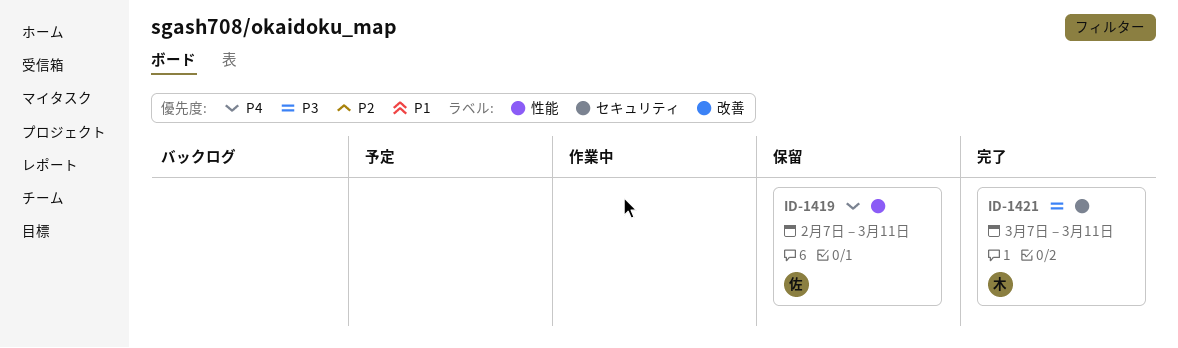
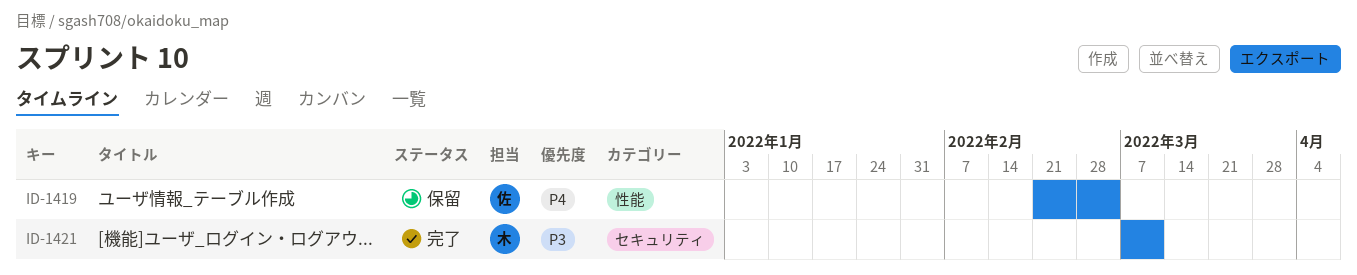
ID-1419, start: Feb 7 -> Feb 21
ID-1419, due: Mar 11 -> Mar 4

